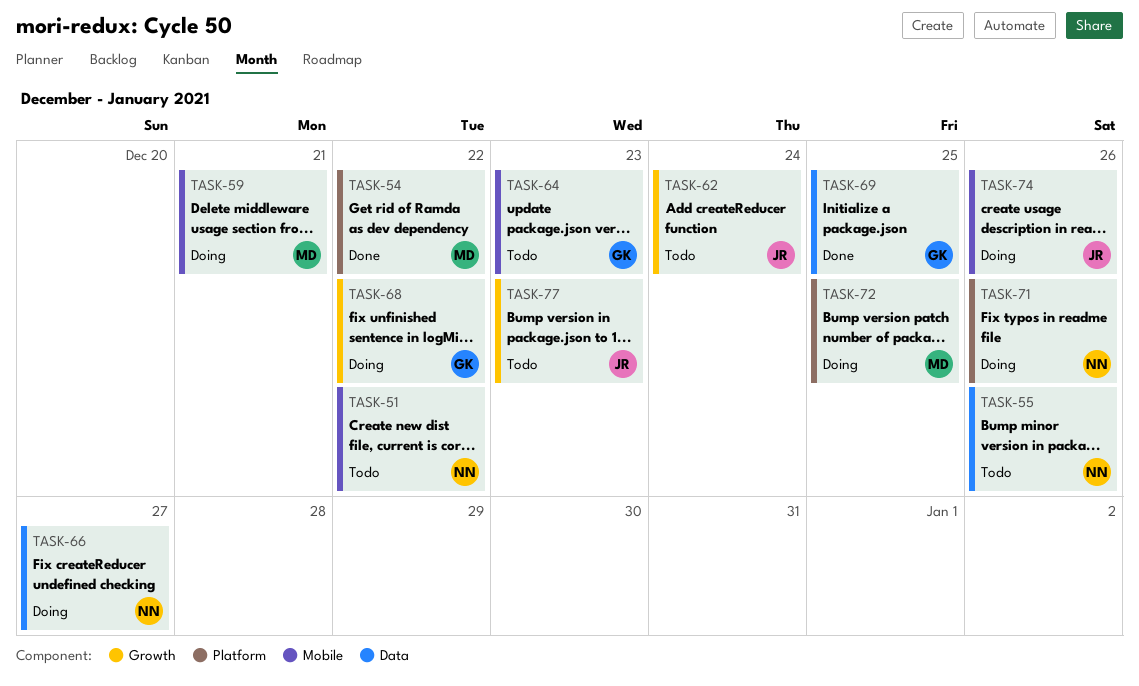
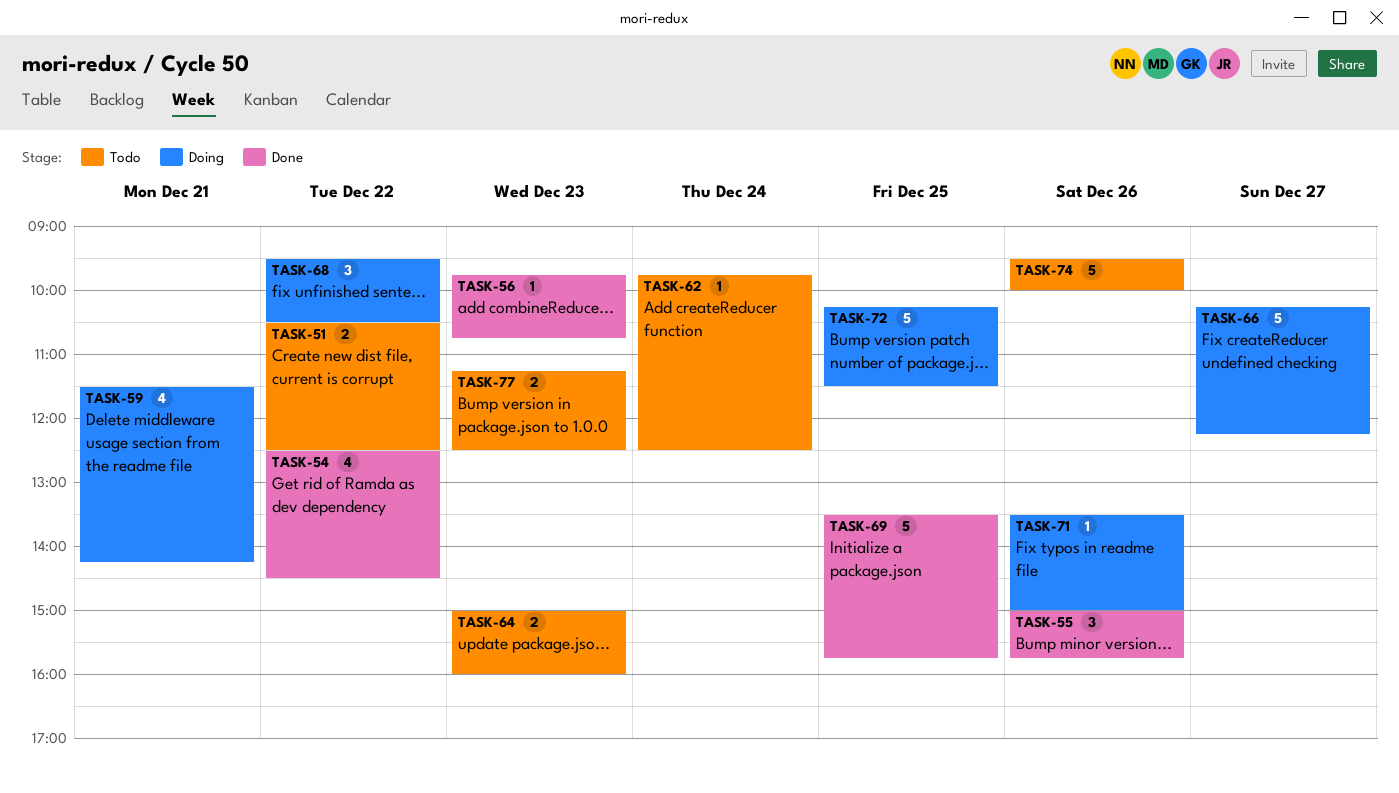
TASK-55, status: Todo -> Done
TASK-56: none -> present
TASK-74, status: Doing -> Todo

